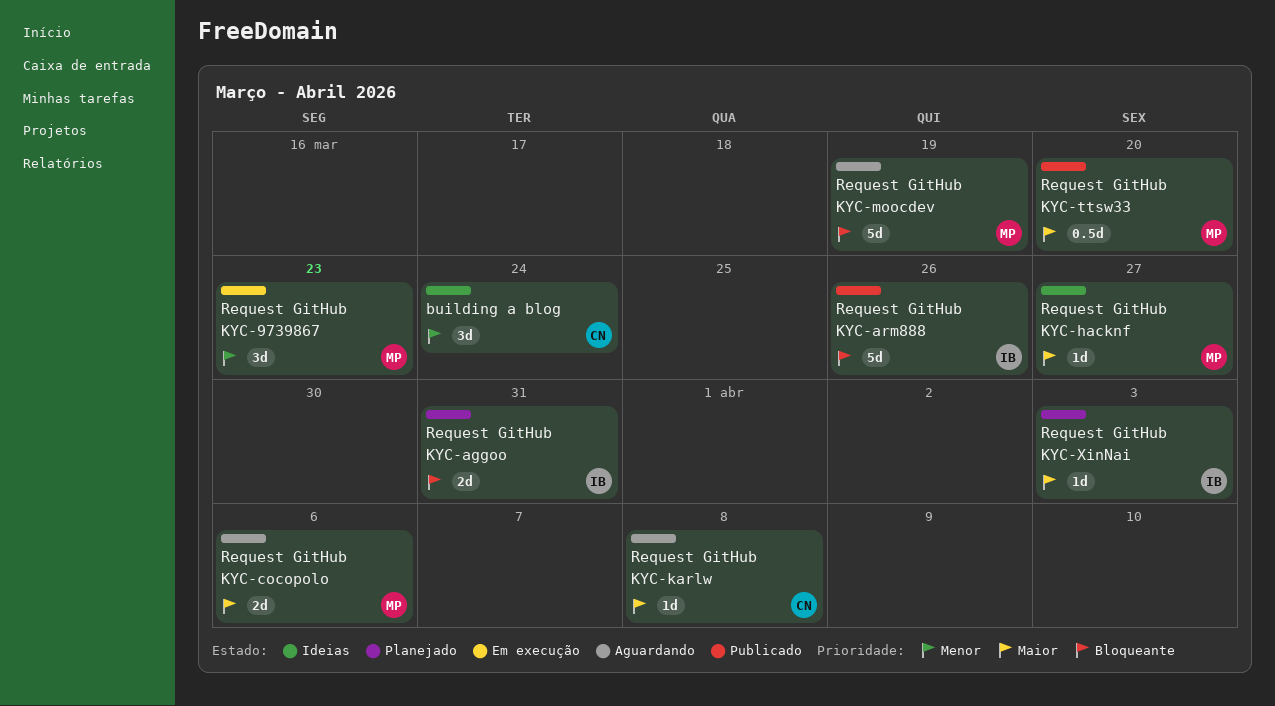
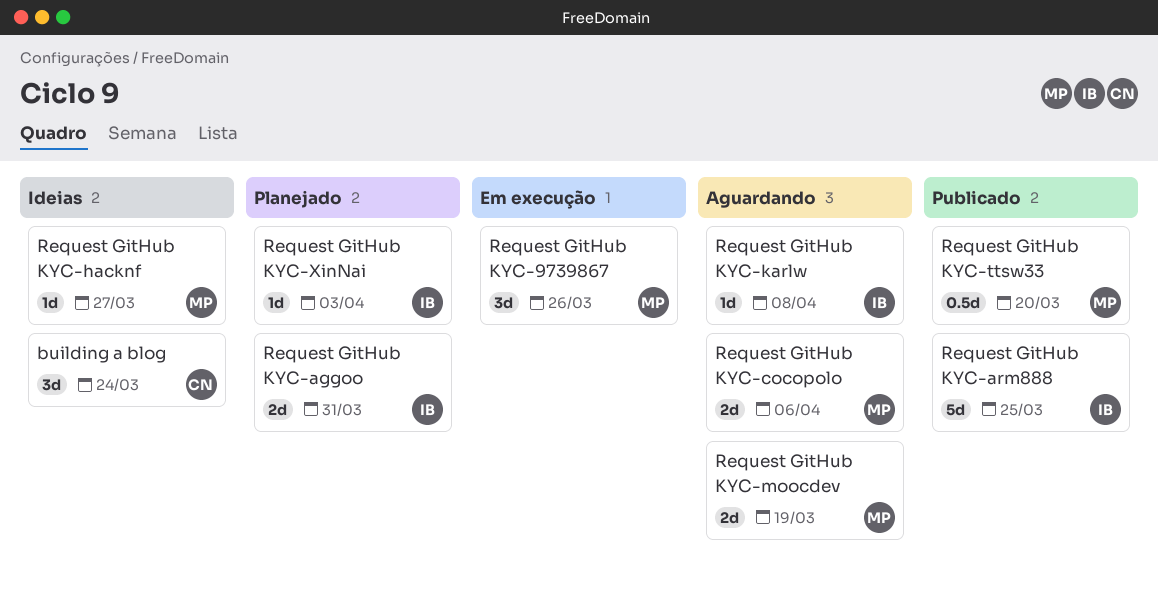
Request GitHub KYC-9739867, due: Mar 23 -> Mar 26
Request GitHub KYC-arm888, due: Mar 26 -> Mar 25
Request GitHub KYC-karlw, owner: CN -> IB
Request GitHub KYC-moocdev, estimate: 5d -> 2d

